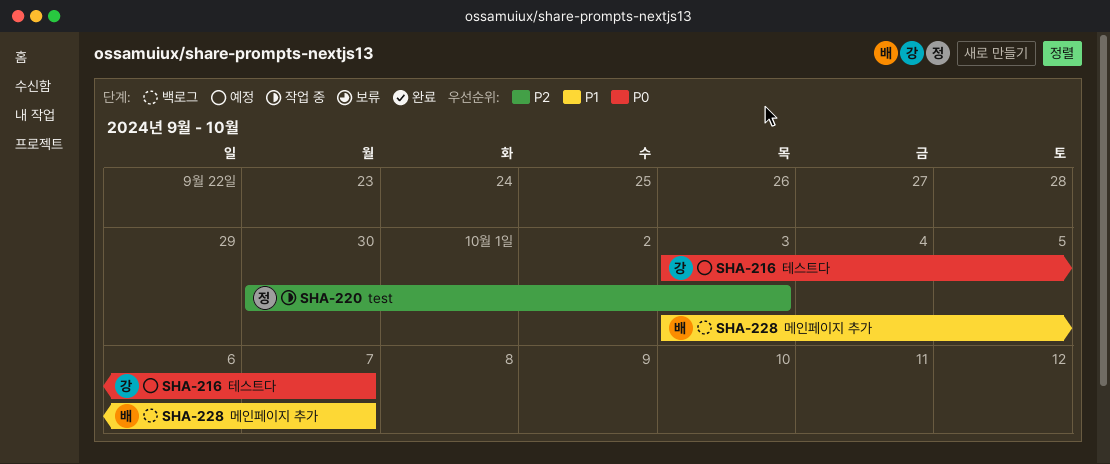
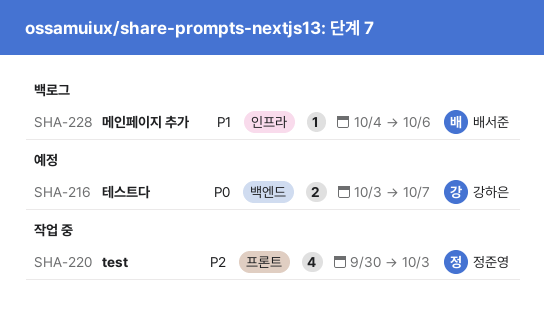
SHA-228, start: Oct 3 -> Oct 4
SHA-228, due: Oct 7 -> Oct 6

